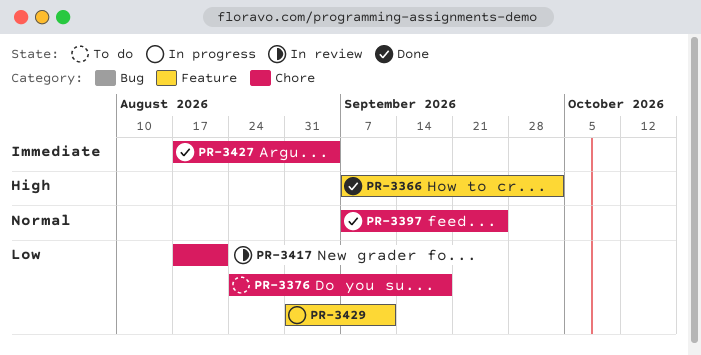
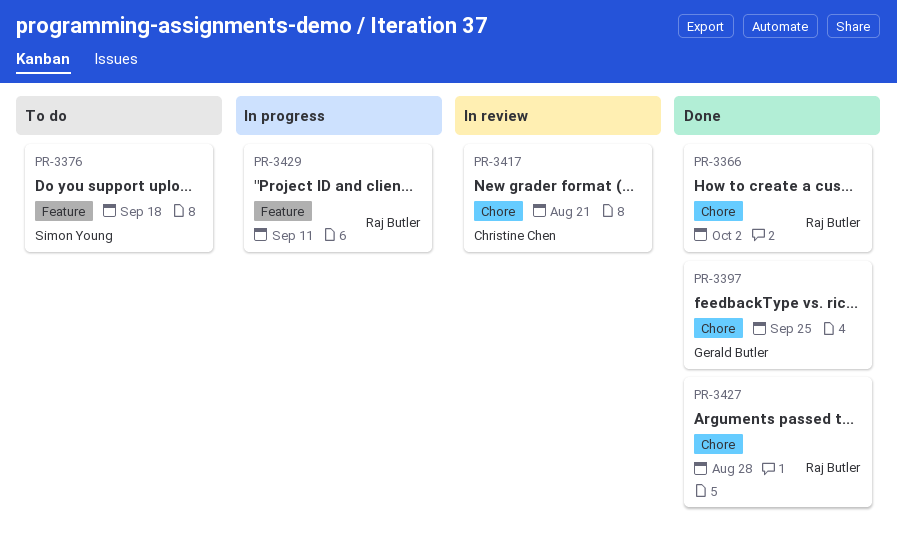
PR-3366, label: Feature -> Chore
PR-3376, label: Chore -> Feature
PR-3427, due: Sep 4 -> Aug 28

